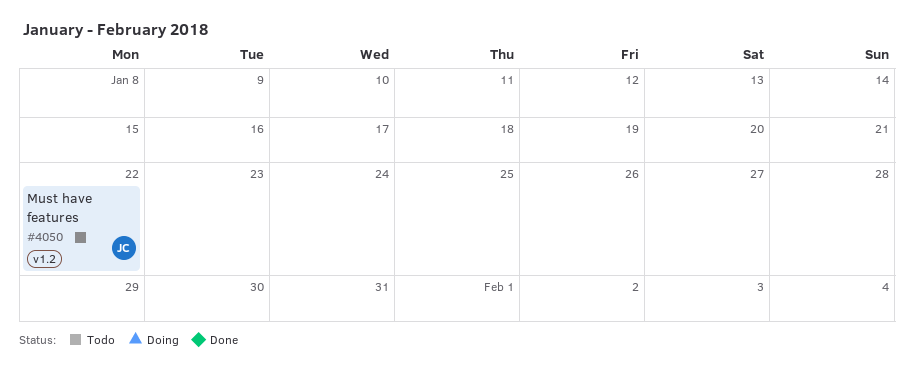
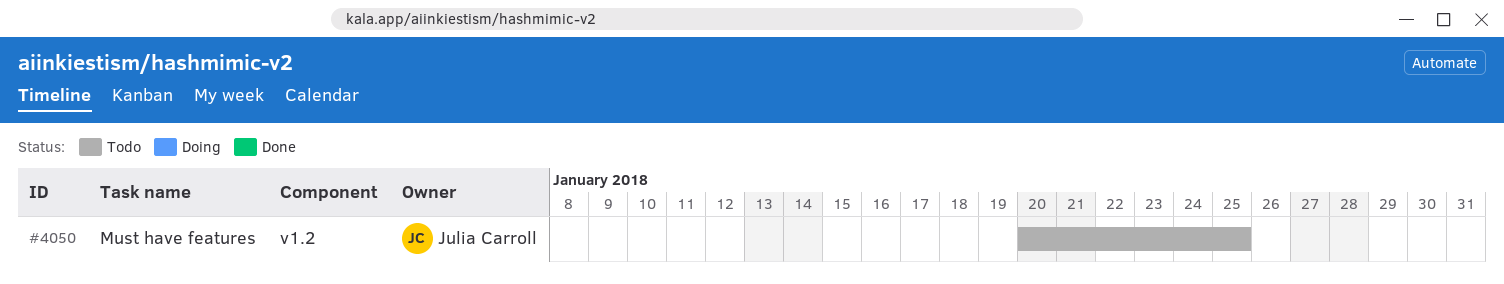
#4050, due: Jan 22 -> Jan 25

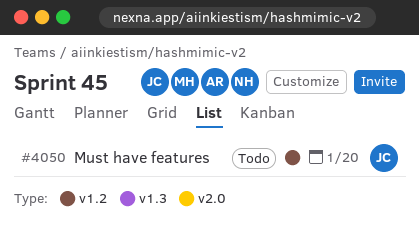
#4050, due: Jan 25 -> Jan 20

